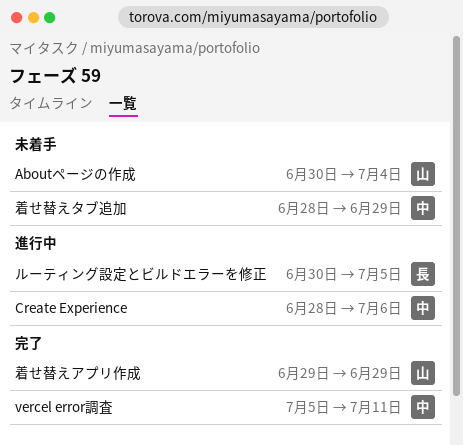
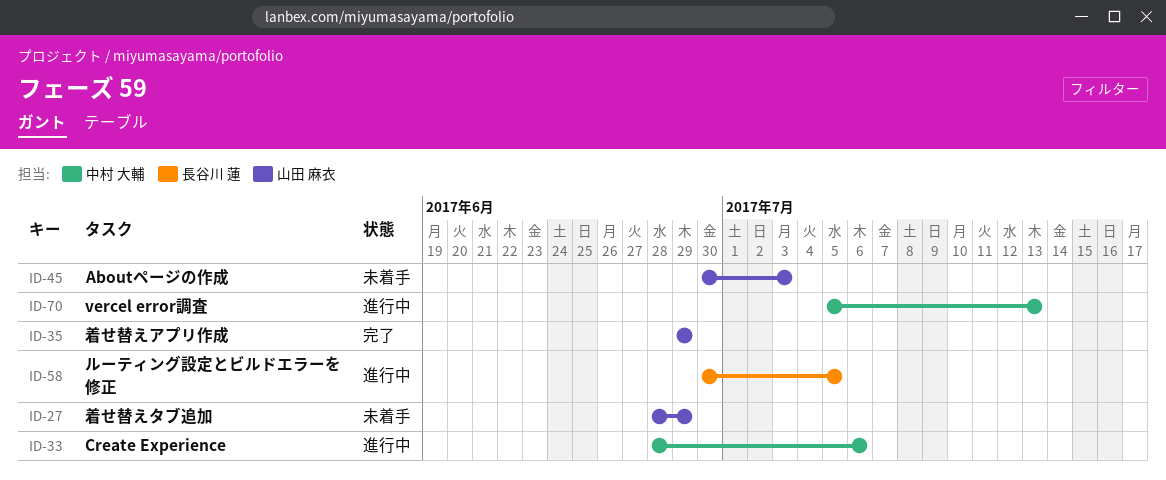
Aboutページの作成, due: Jul 4 -> Jul 3
vercel error調査, status: 完了 -> 進行中
vercel error調査, due: Jul 11 -> Jul 13
着せ替えタブ追加, owner: 中村 大輔 -> 山田 麻衣

